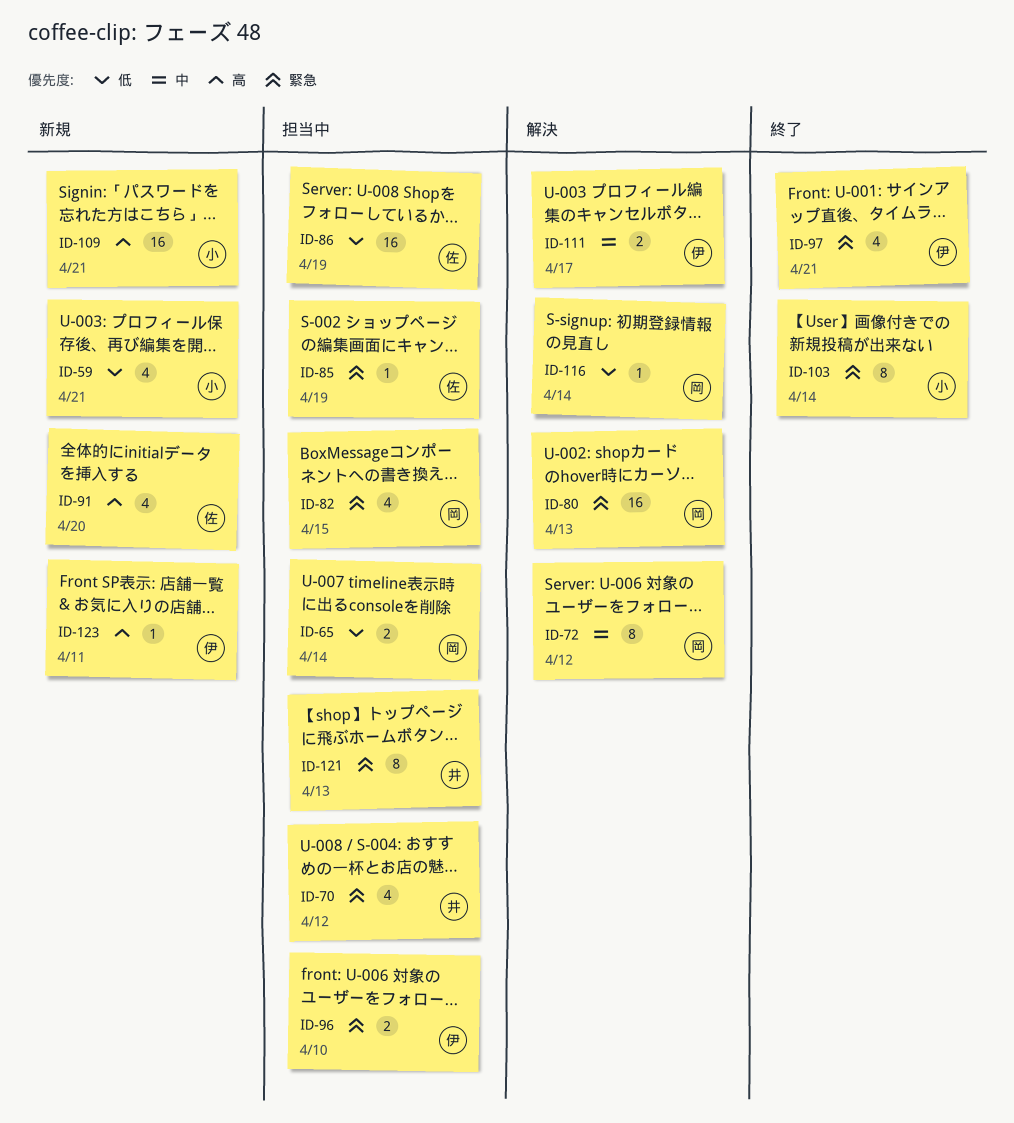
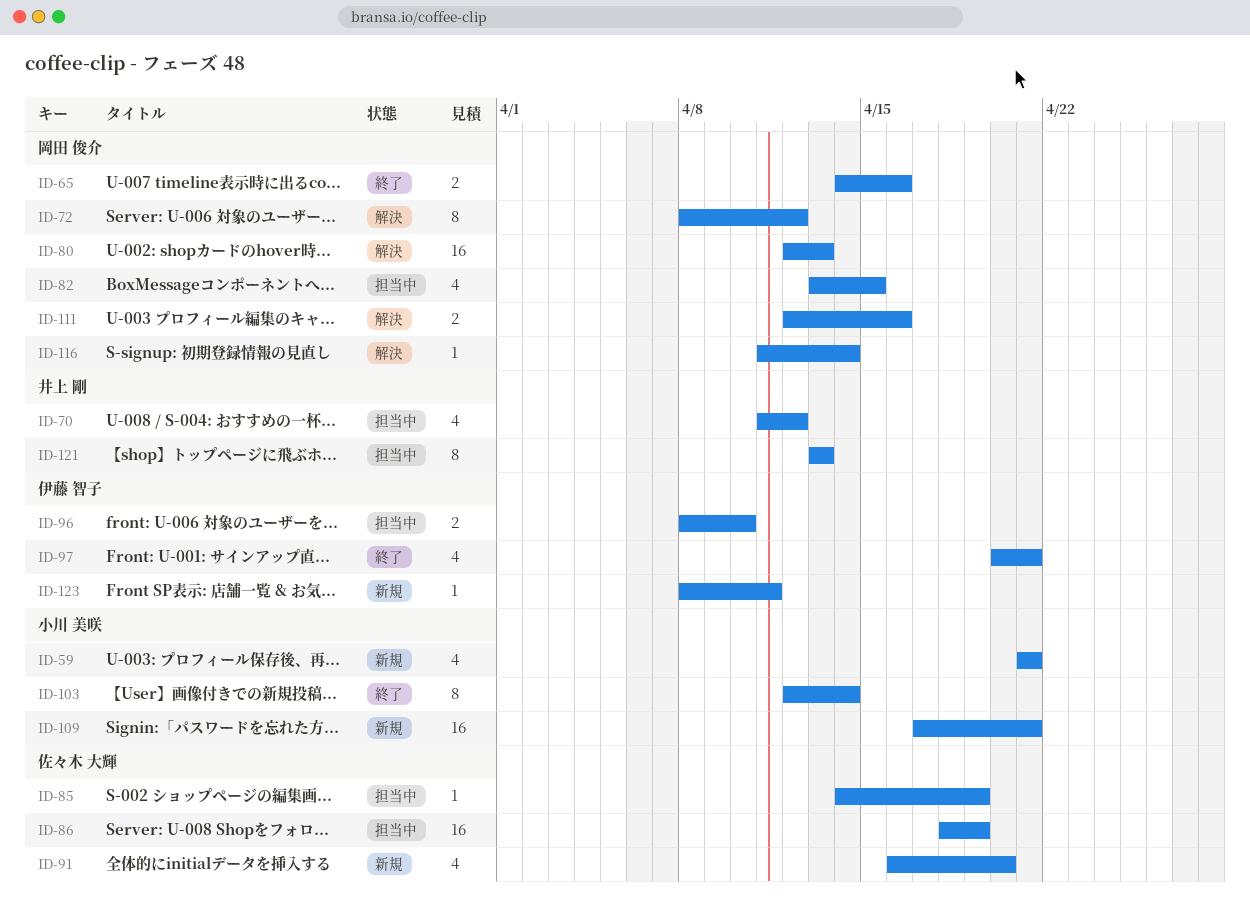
ID-65, status: 担当中 -> 終了
ID-65, due: Apr 14 -> Apr 16
ID-111, owner: 伊藤 智子 -> 岡田 俊介
ID-111, due: Apr 17 -> Apr 16

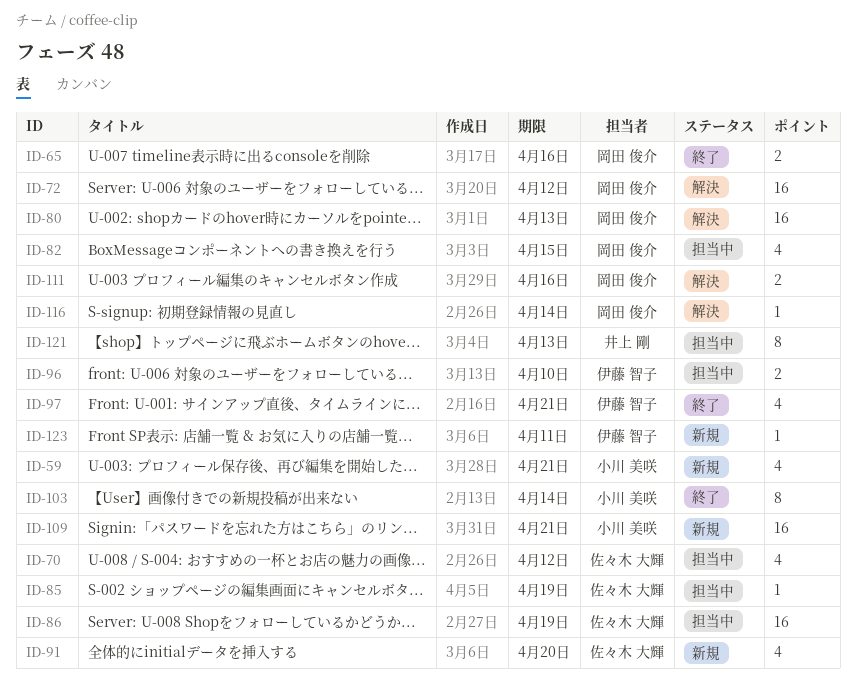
ID-70, owner: 井上 剛 -> 佐々木 大輝
ID-72, estimate: 8 -> 16

